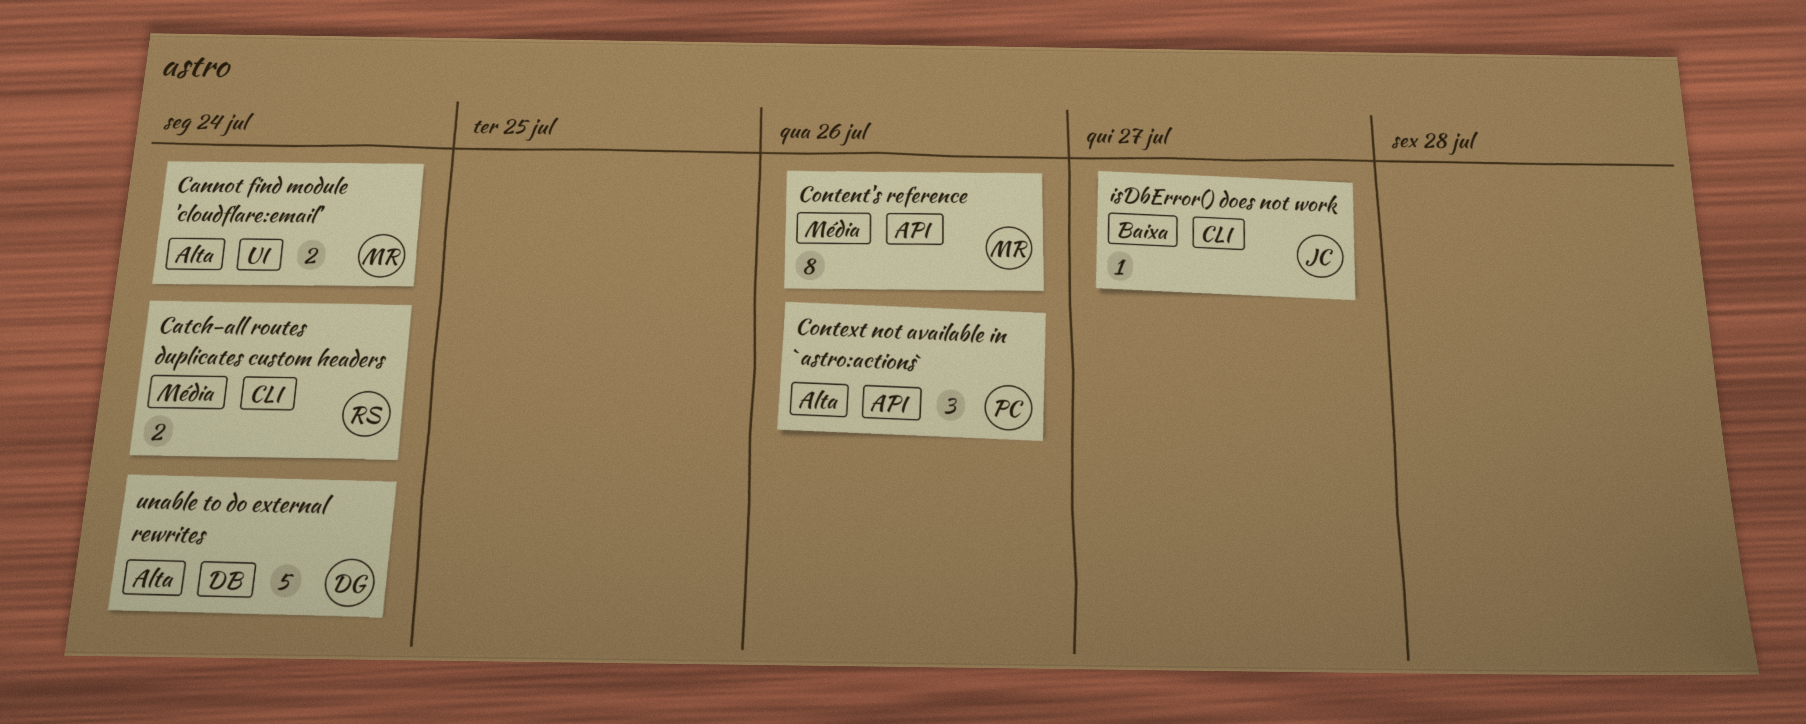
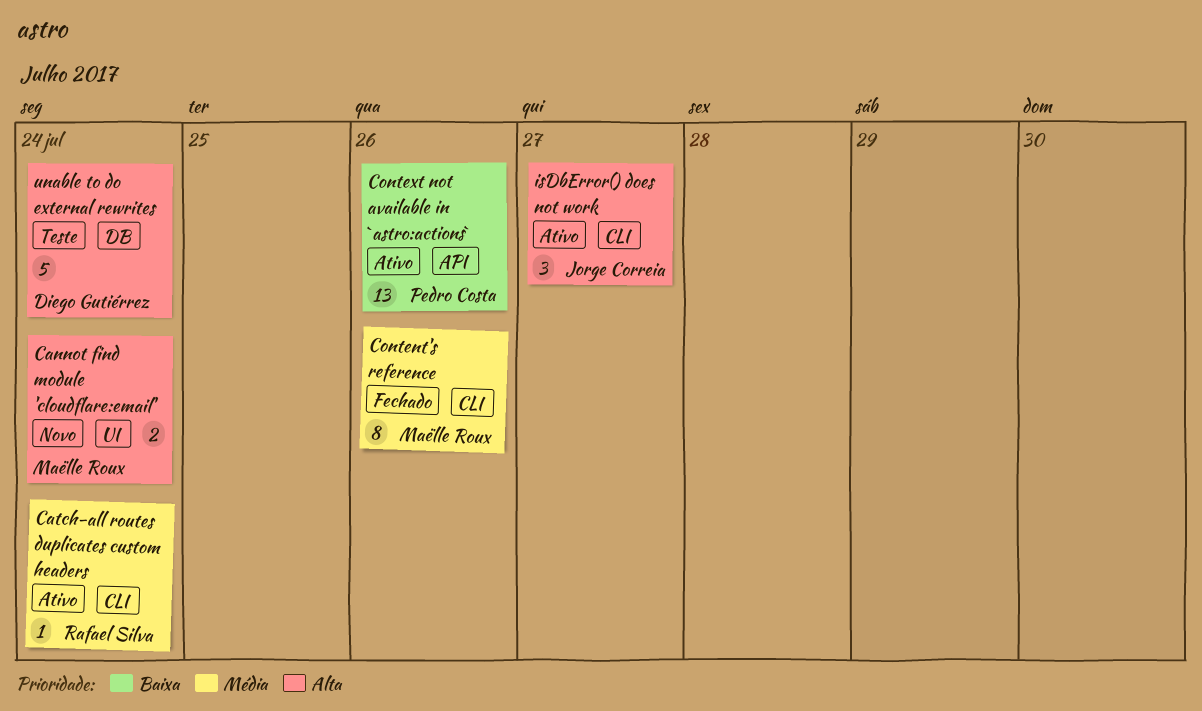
Catch-all routes duplicates custom headers, estimate: 2 -> 1
Content's reference, label: API -> CLI
Context not available in `astro:actions`, priority: Alta -> Baixa
Context not available in `astro:actions`, estimate: 3 -> 13
isDbError() does not work, priority: Baixa -> Alta
isDbError() does not work, estimate: 1 -> 3

